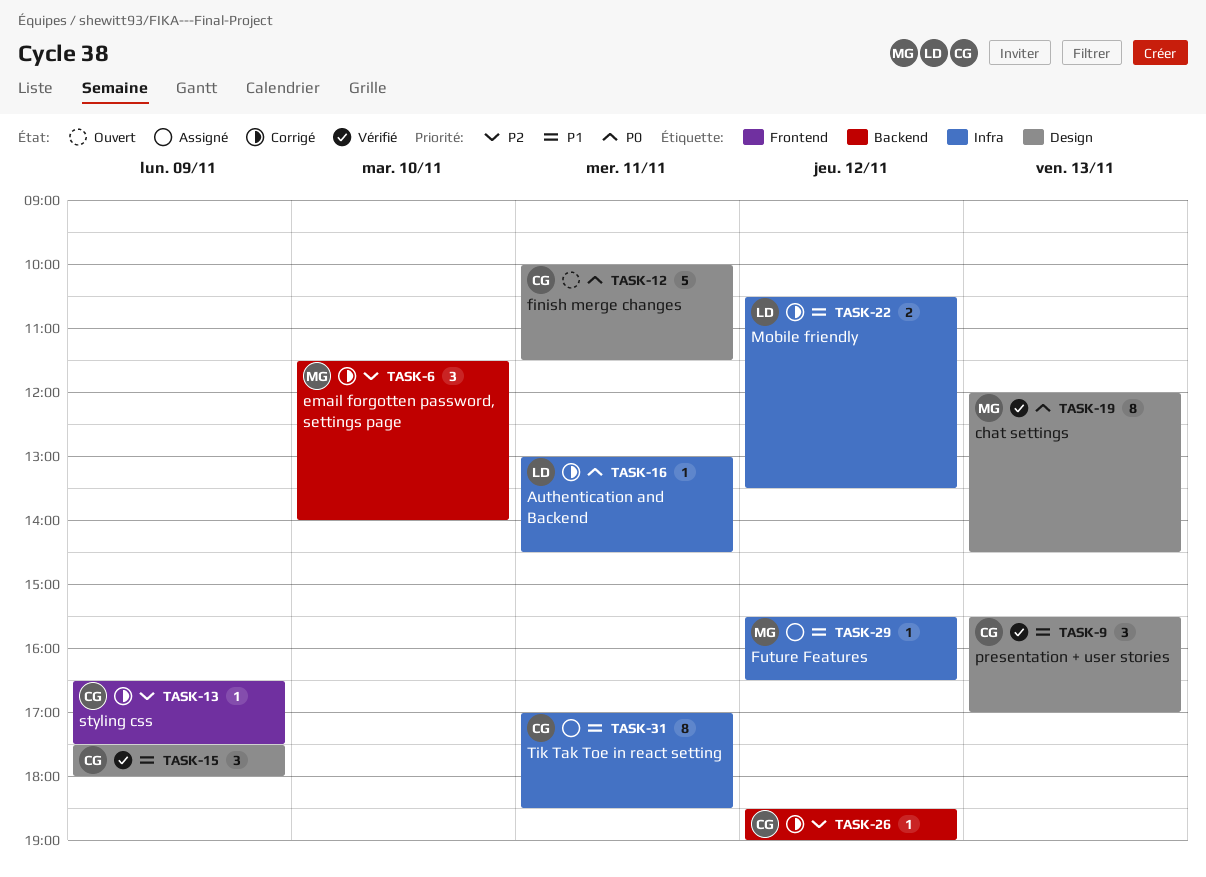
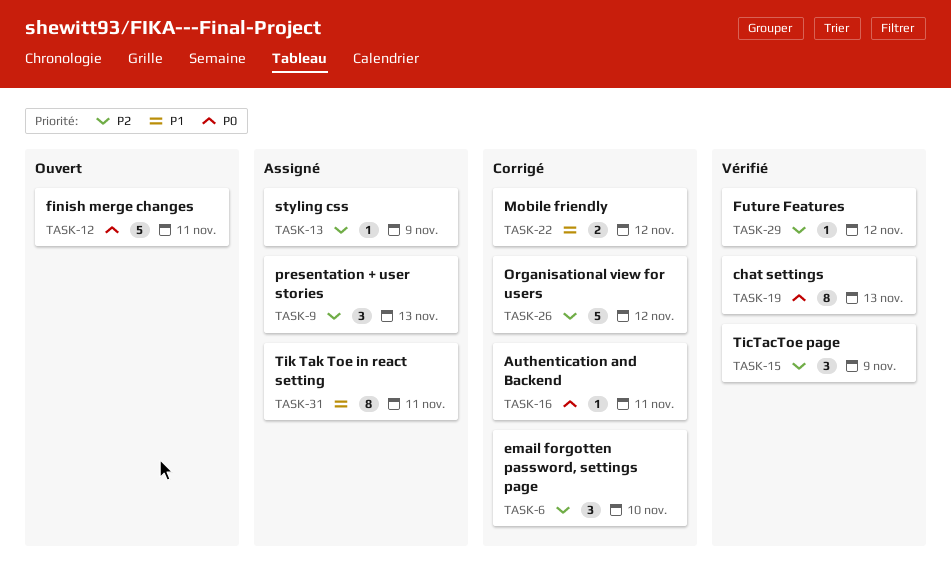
TASK-9, status: Vérifié -> Assigné
TASK-9, priority: P1 -> P2
TASK-13, status: Corrigé -> Assigné
TASK-15, priority: P1 -> P2
TASK-26, estimate: 1 -> 5
TASK-29, status: Assigné -> Vérifié
TASK-29, priority: P1 -> P2

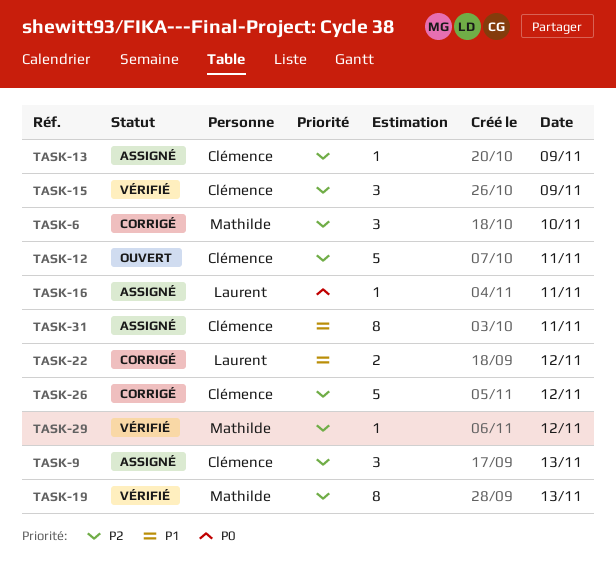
TASK-12, priority: P0 -> P2
TASK-16, status: Corrigé -> Assigné
TASK-19, priority: P0 -> P2

